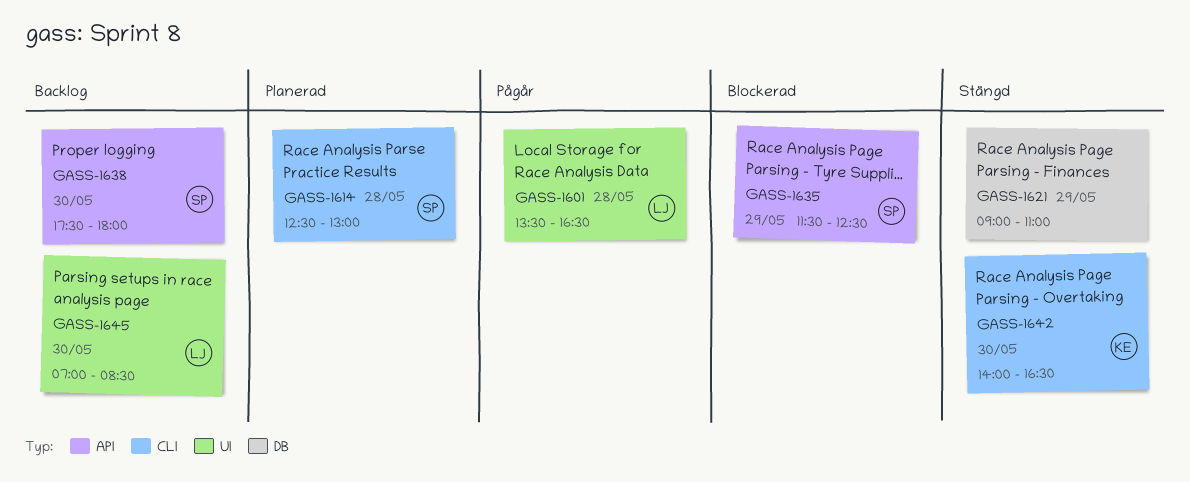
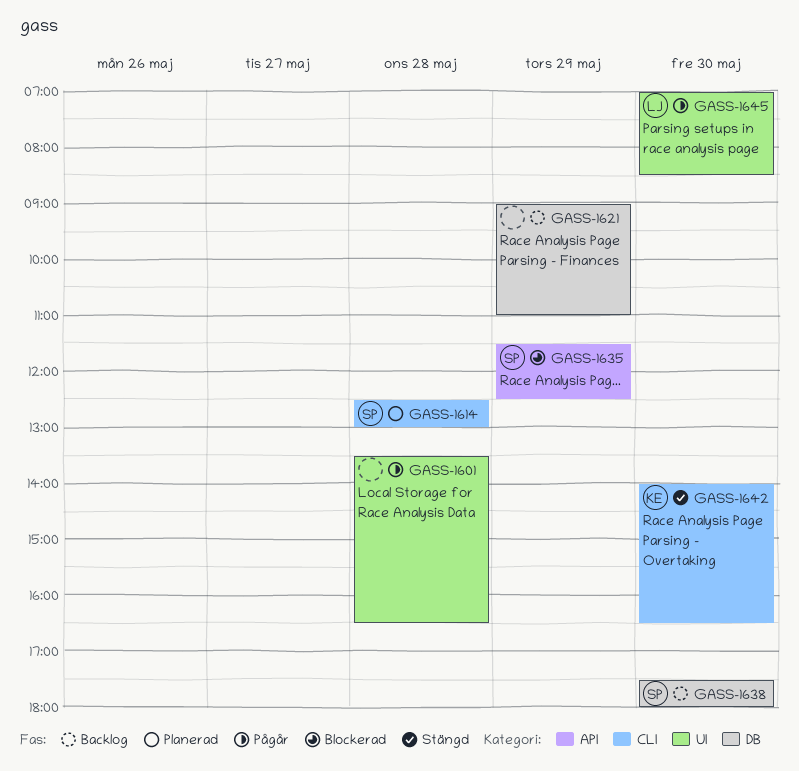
GASS-1601, owner: LJ -> none
GASS-1621, status: Stängd -> Backlog
GASS-1638, label: API -> DB
GASS-1645, status: Backlog -> Pågår

